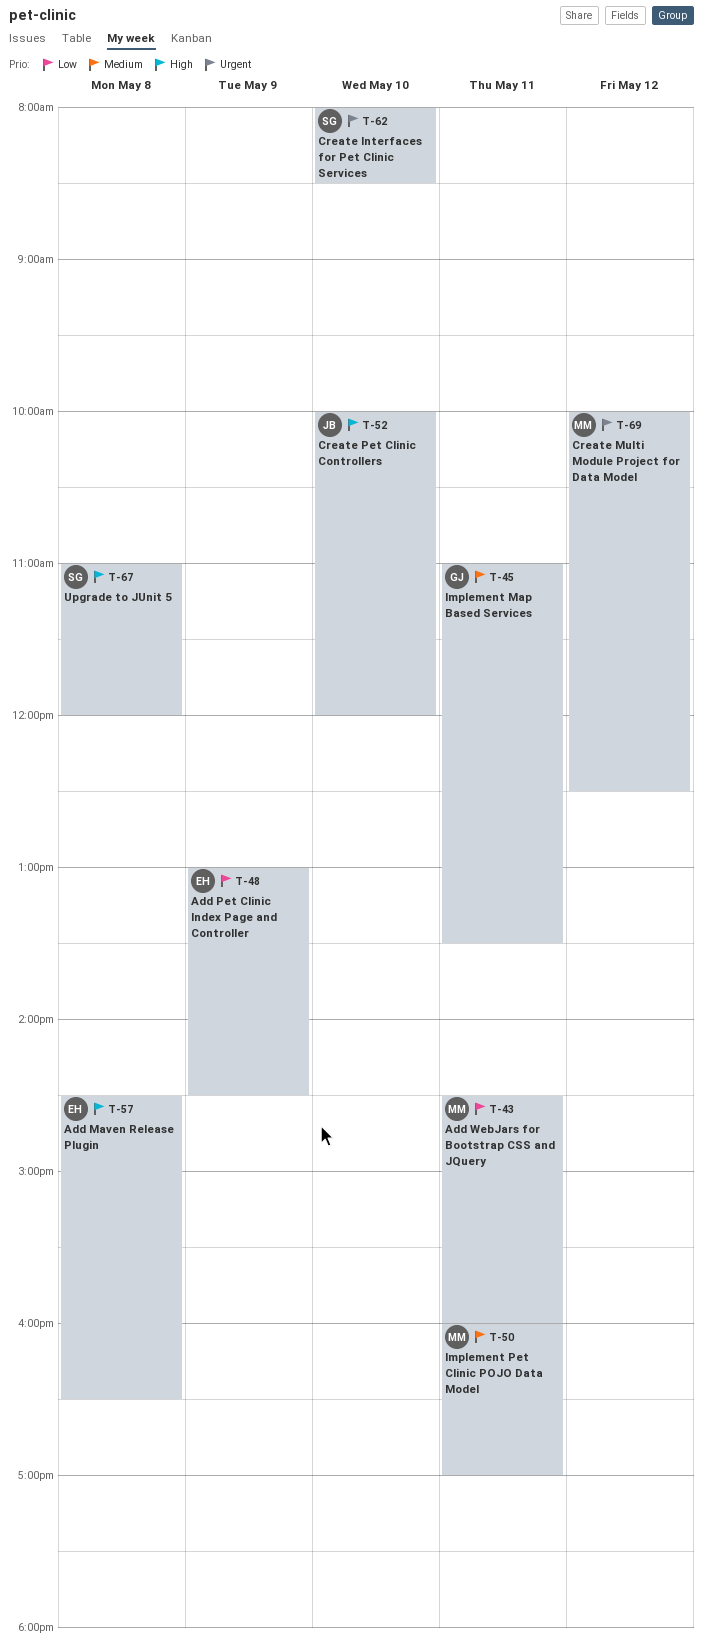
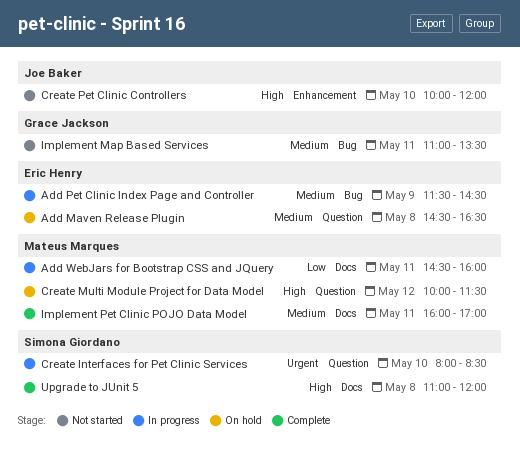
Add Maven Release Plugin, priority: High -> Medium
Add Pet Clinic Index Page and Controller, priority: Low -> Medium
Add Pet Clinic Index Page and Controller, begins: 13:00 -> 11:30
Create Multi Module Project for Data Model, priority: Urgent -> High
Create Multi Module Project for Data Model, ends: 12:30 -> 11:30

